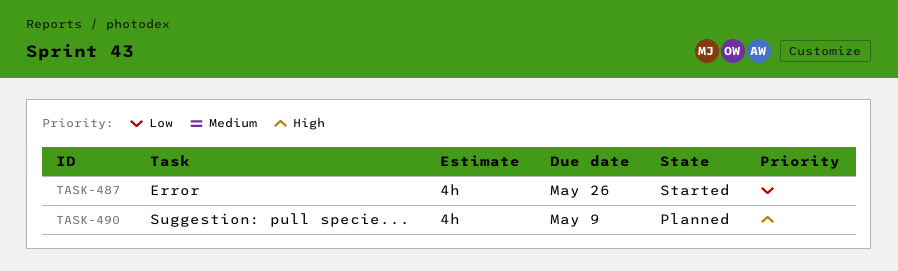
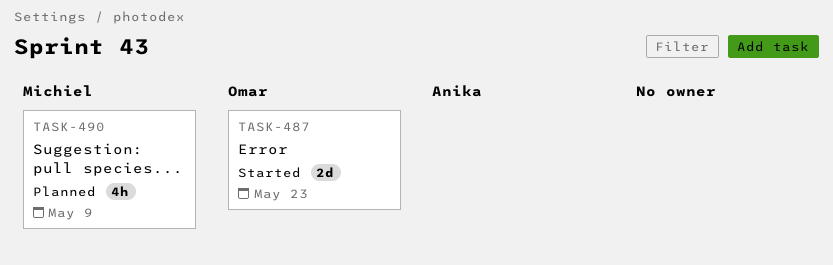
TASK-487, estimate: 4h -> 2d
TASK-487, due: May 26 -> May 23

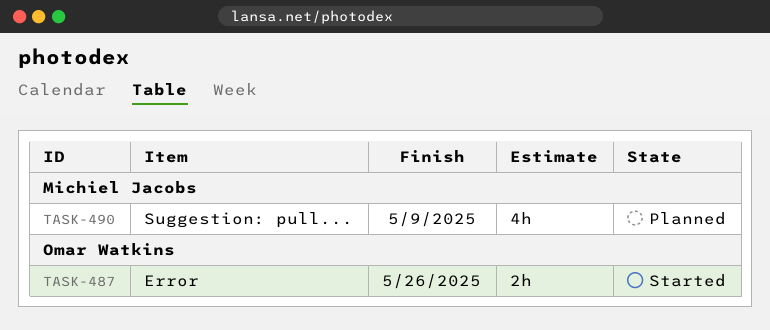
TASK-487, estimate: 2d -> 2h
TASK-487, due: May 23 -> May 26

